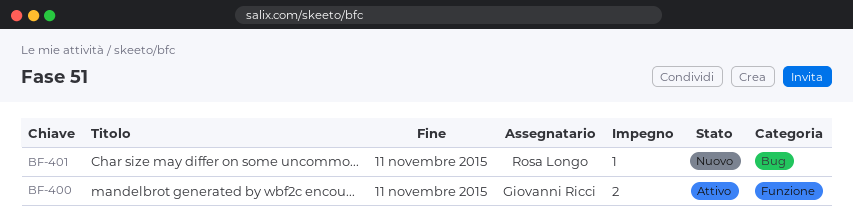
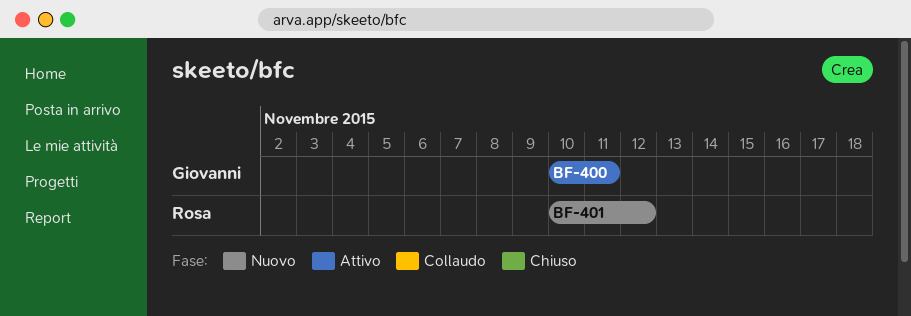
BF-401, due: Nov 11 -> Nov 12

